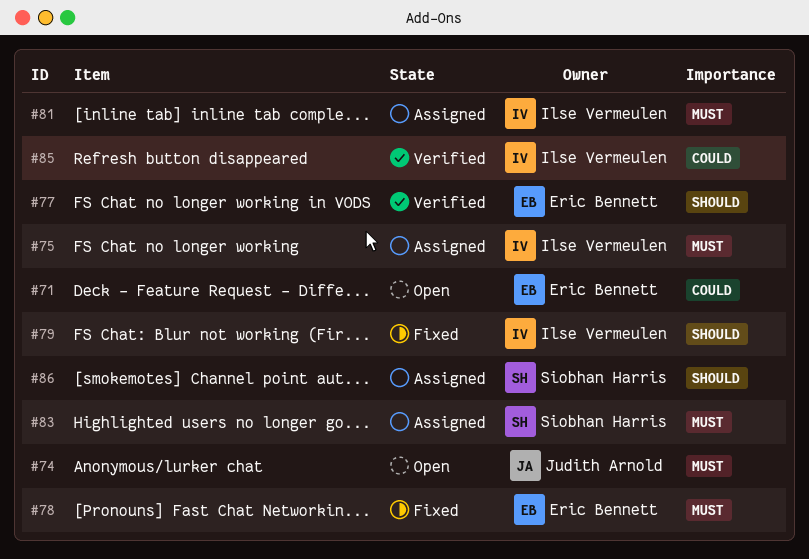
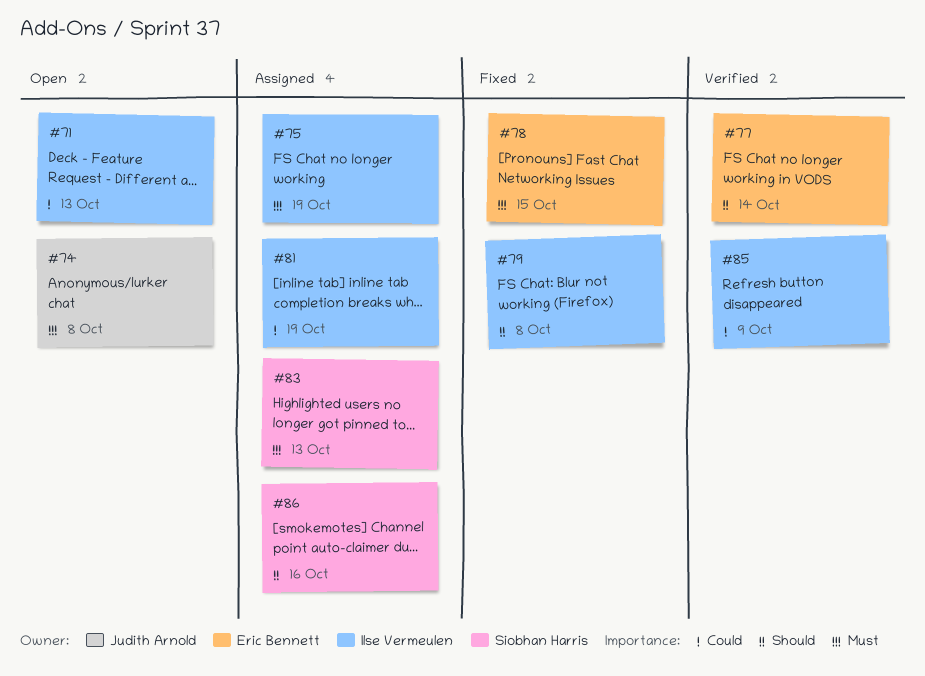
#71, owner: Eric Bennett -> Ilse Vermeulen
#81, priority: Must -> Could

